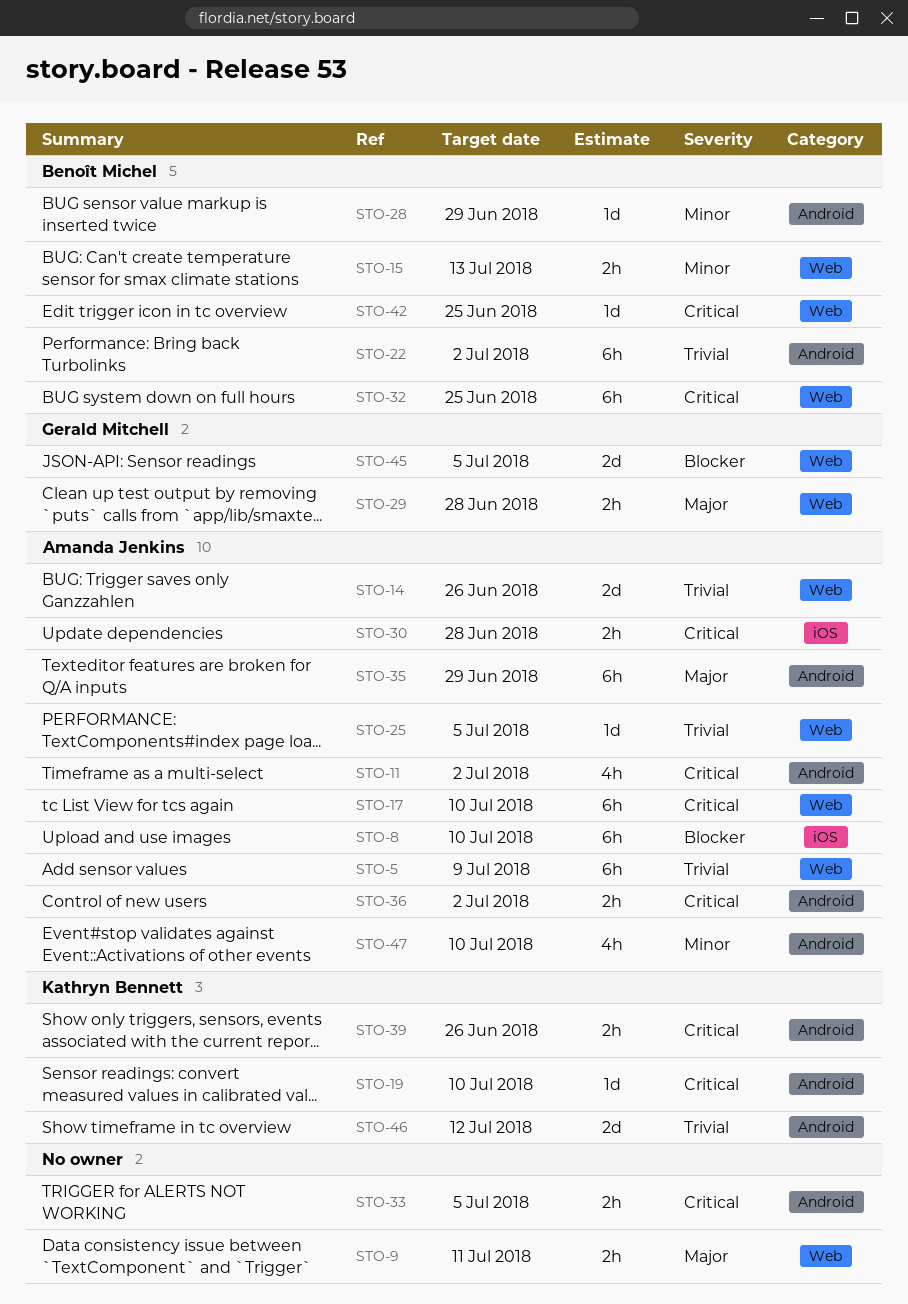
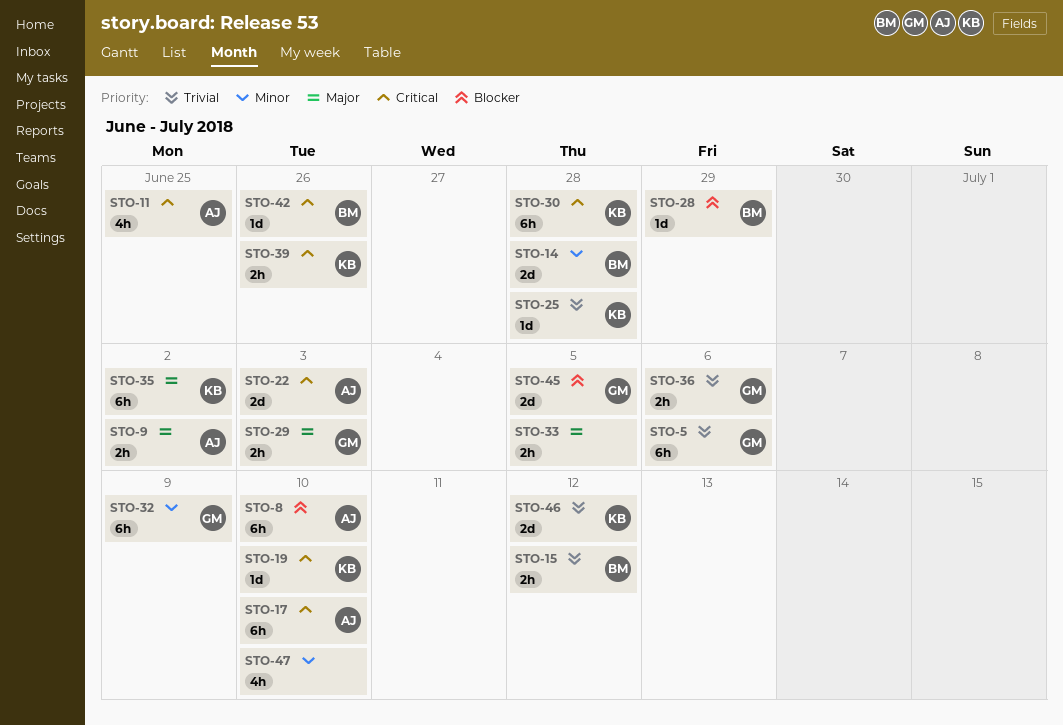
STO-5, owner: Amanda Jenkins -> Gerald Mitchell
STO-5, due: Jul 9 -> Jul 6
STO-9, owner: none -> Amanda Jenkins
STO-9, due: Jul 11 -> Jul 2
STO-11, due: Jul 2 -> Jun 25
STO-14, owner: Amanda Jenkins -> Benoît Michel
STO-14, priority: Trivial -> Minor
STO-14, due: Jun 26 -> Jun 28
STO-15, priority: Minor -> Trivial
STO-15, due: Jul 13 -> Jul 12
STO-22, owner: Benoît Michel -> Amanda Jenkins
STO-22, priority: Trivial -> Critical
STO-22, estimate: 6h -> 2d
STO-22, due: Jul 2 -> Jul 3
STO-25, owner: Amanda Jenkins -> Kathryn Bennett
STO-25, due: Jul 5 -> Jun 28
STO-28, priority: Minor -> Blocker
STO-29, due: Jun 28 -> Jul 3
STO-30, owner: Amanda Jenkins -> Kathryn Bennett
STO-30, estimate: 2h -> 6h
STO-32, owner: Benoît Michel -> Gerald Mitchell
STO-32, priority: Critical -> Minor
STO-32, due: Jun 25 -> Jul 9
STO-33, priority: Critical -> Major
STO-35, owner: Amanda Jenkins -> Kathryn Bennett
STO-35, due: Jun 29 -> Jul 2
STO-36, owner: Amanda Jenkins -> Gerald Mitchell
STO-36, priority: Critical -> Trivial
STO-36, due: Jul 2 -> Jul 6
STO-42, due: Jun 25 -> Jun 26
STO-47, owner: Amanda Jenkins -> none

